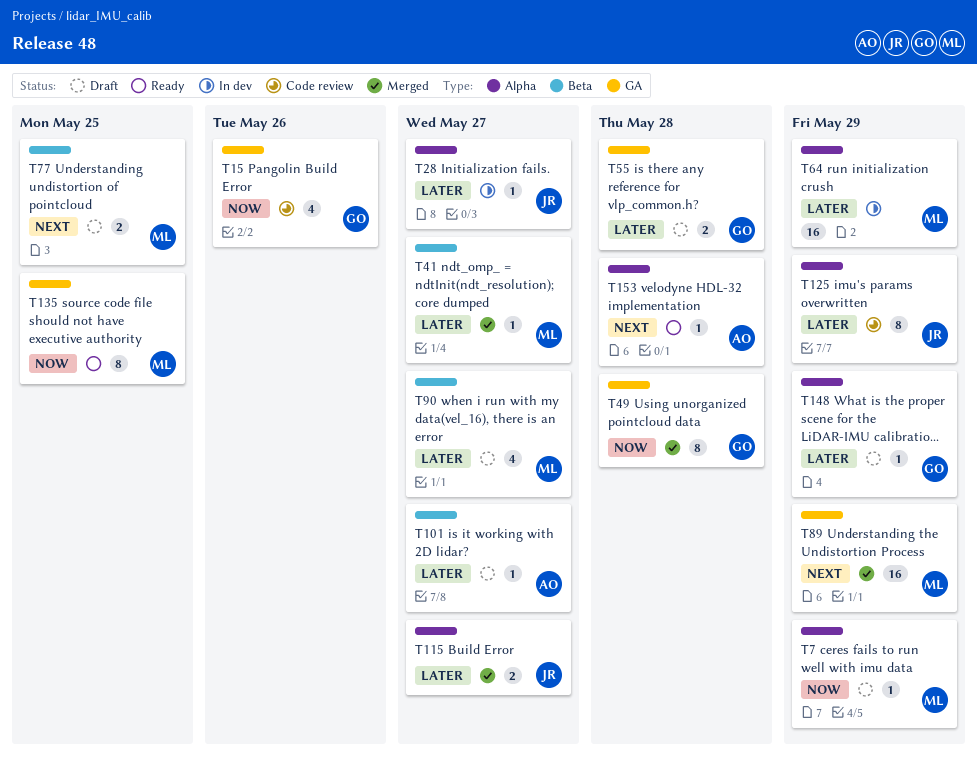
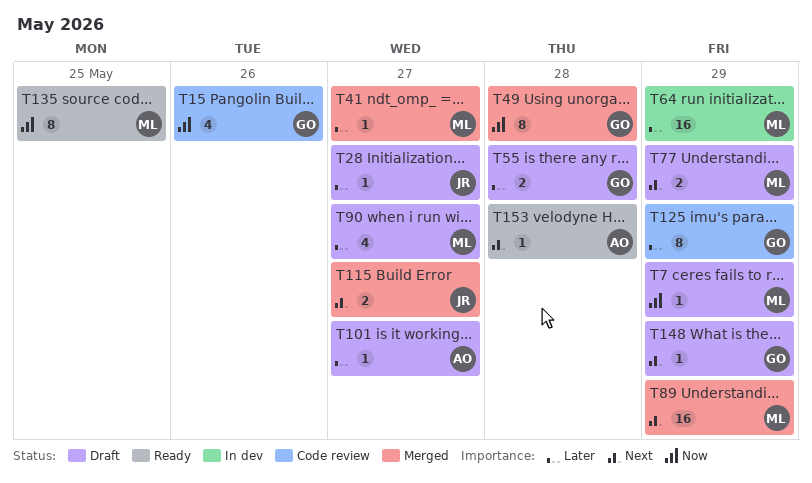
T28, status: In dev -> Draft
T77, due: May 25 -> May 29
T115, priority: Later -> Next
T125, owner: JR -> GO
T148, priority: Later -> Next

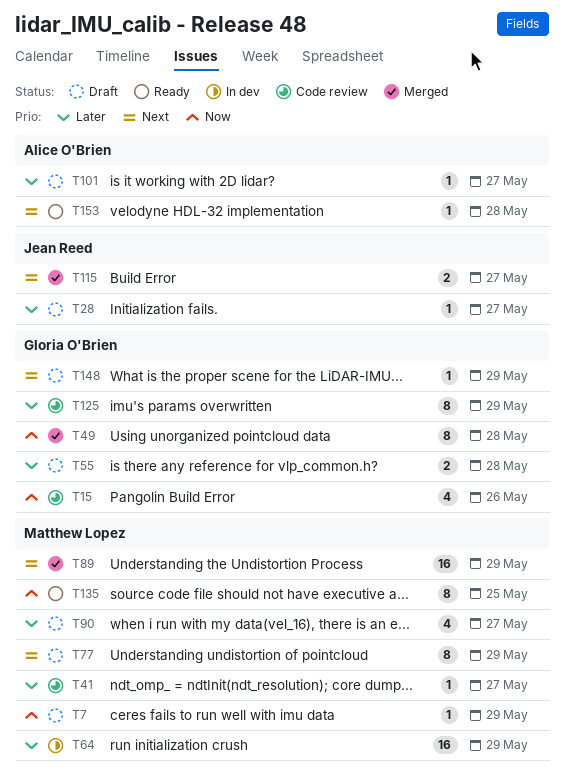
T41, status: Merged -> Code review
T77, estimate: 2 -> 8

